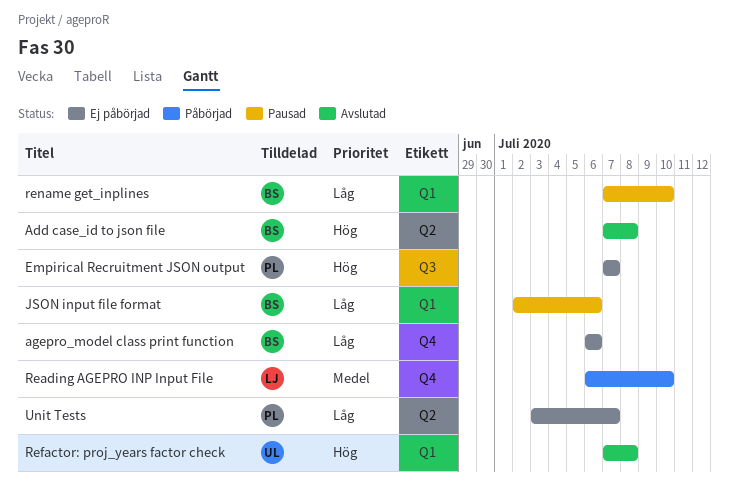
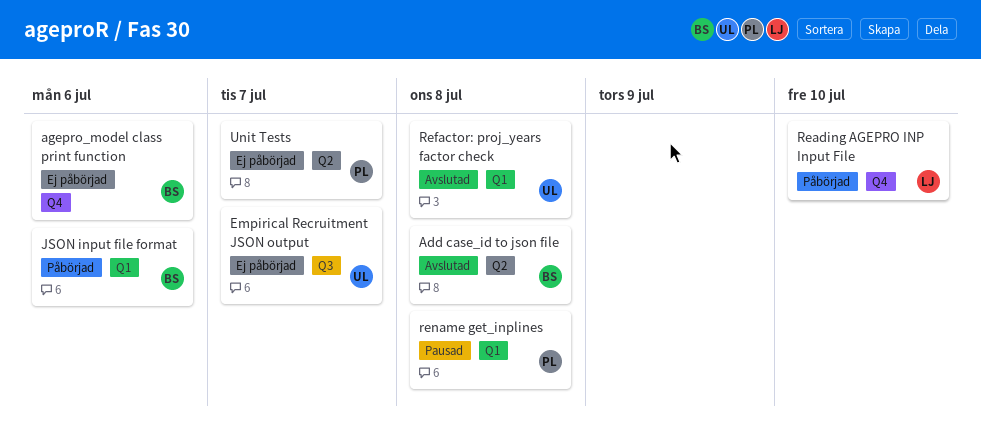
Empirical Recruitment JSON output, owner: PL -> UL
JSON input file format, status: Pausad -> Påbörjad
rename get_inplines, owner: BS -> PL
rename get_inplines, due: Jul 10 -> Jul 8

